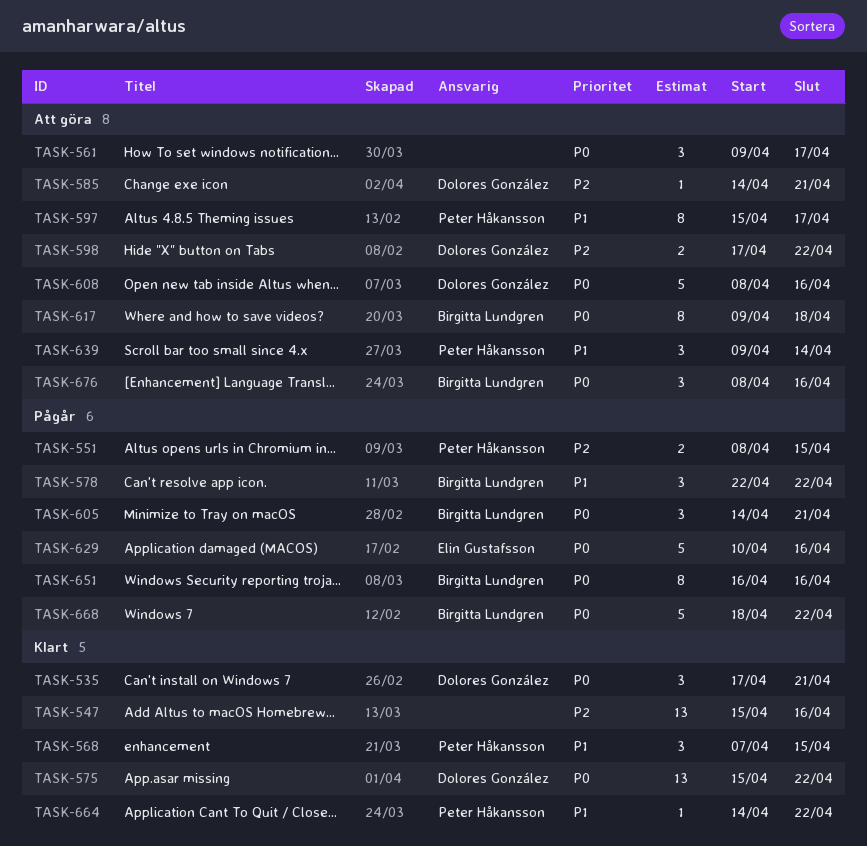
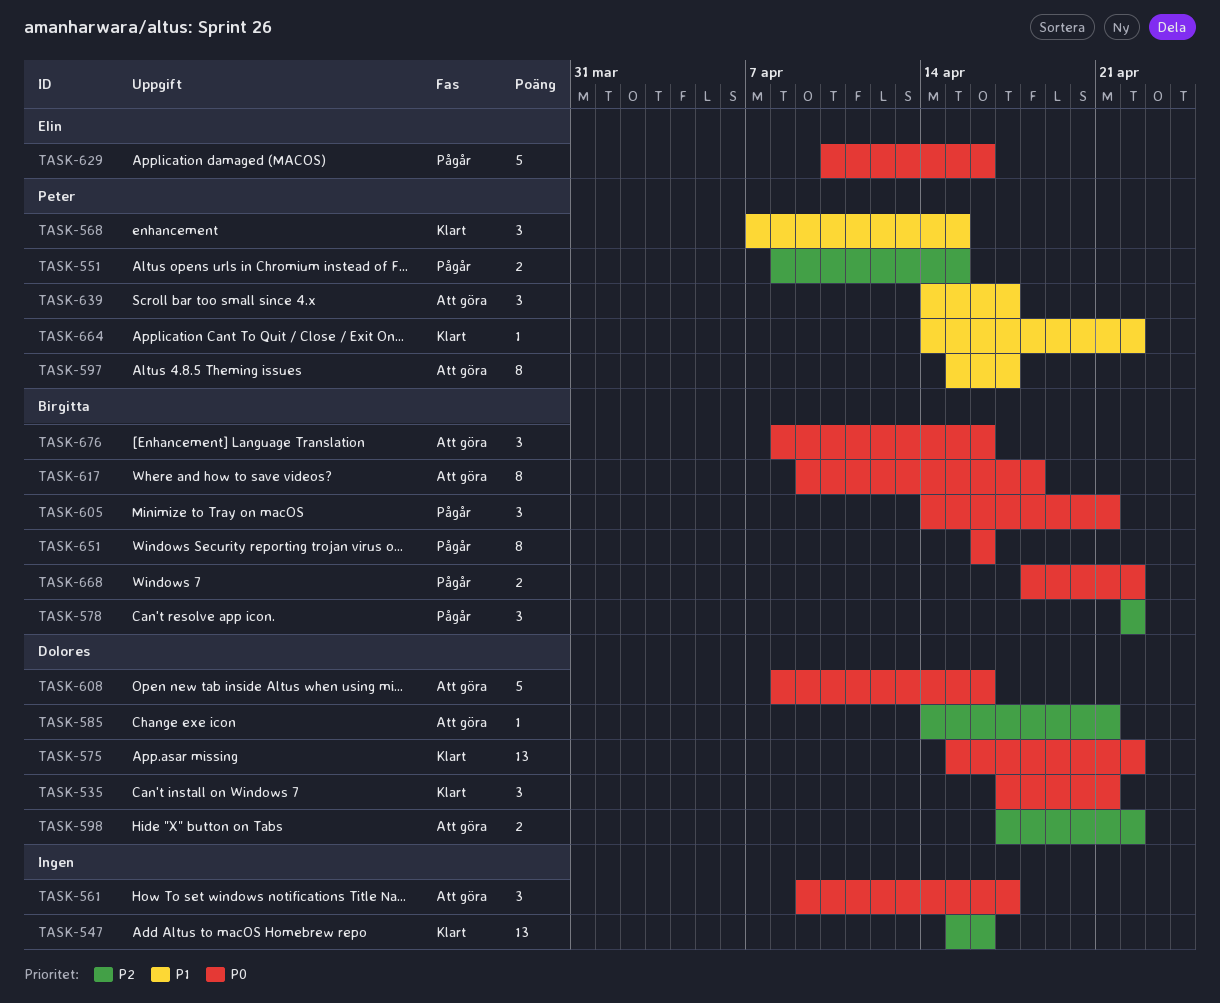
TASK-578, priority: P1 -> P2
TASK-639, start: Apr 9 -> Apr 14
TASK-639, due: Apr 14 -> Apr 17
TASK-668, estimate: 5 -> 2

